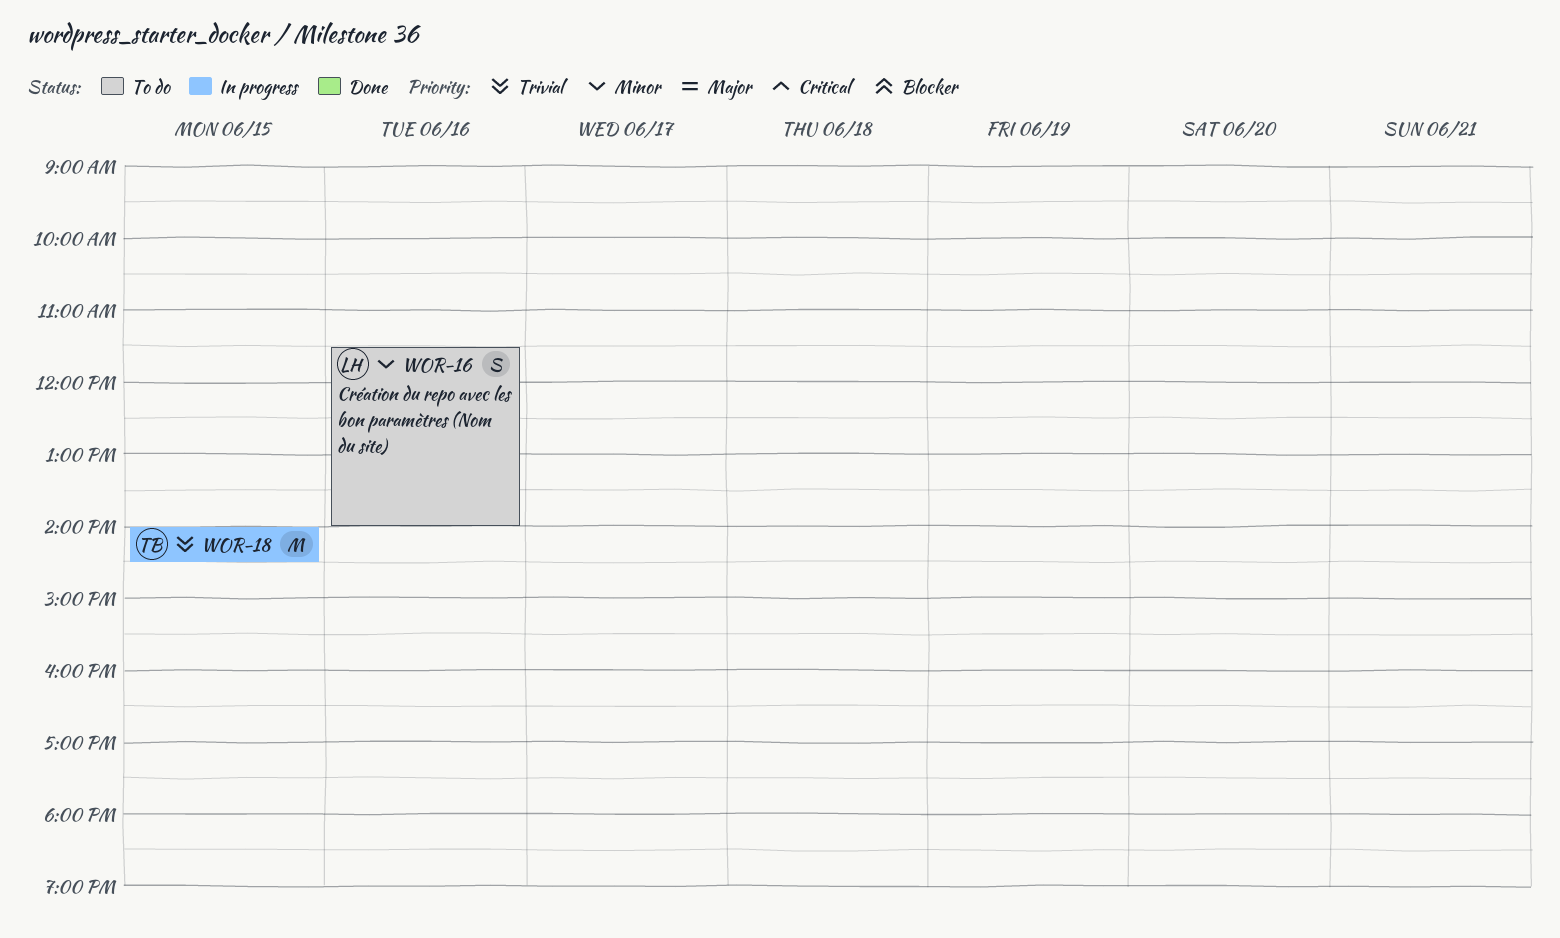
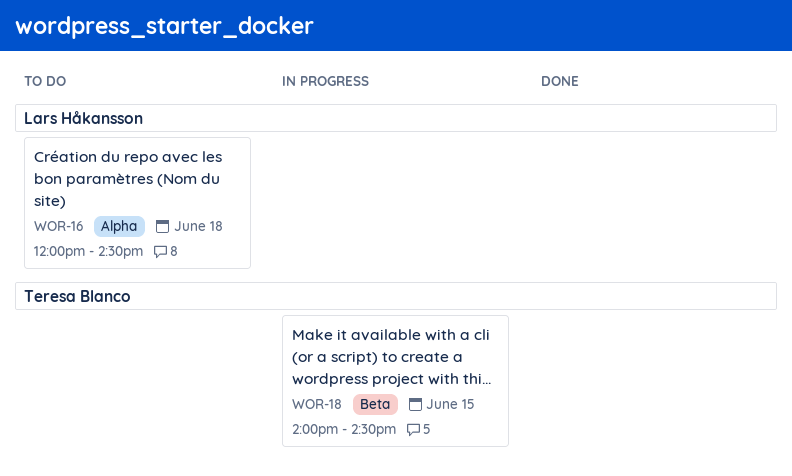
WOR-16, day: Jun 16 -> Jun 18
WOR-16, begins: 11:30 -> 12:00
WOR-16, ends: 14:00 -> 14:30

